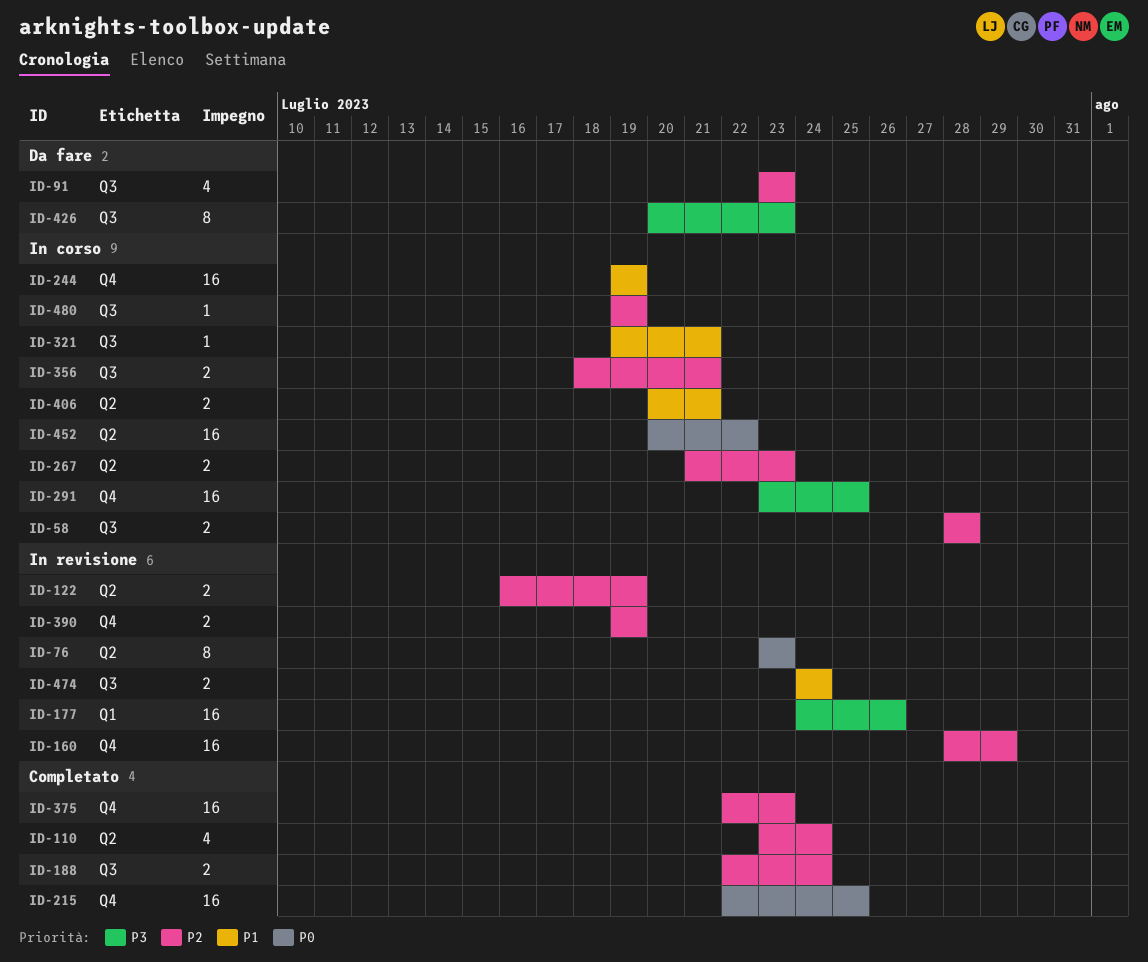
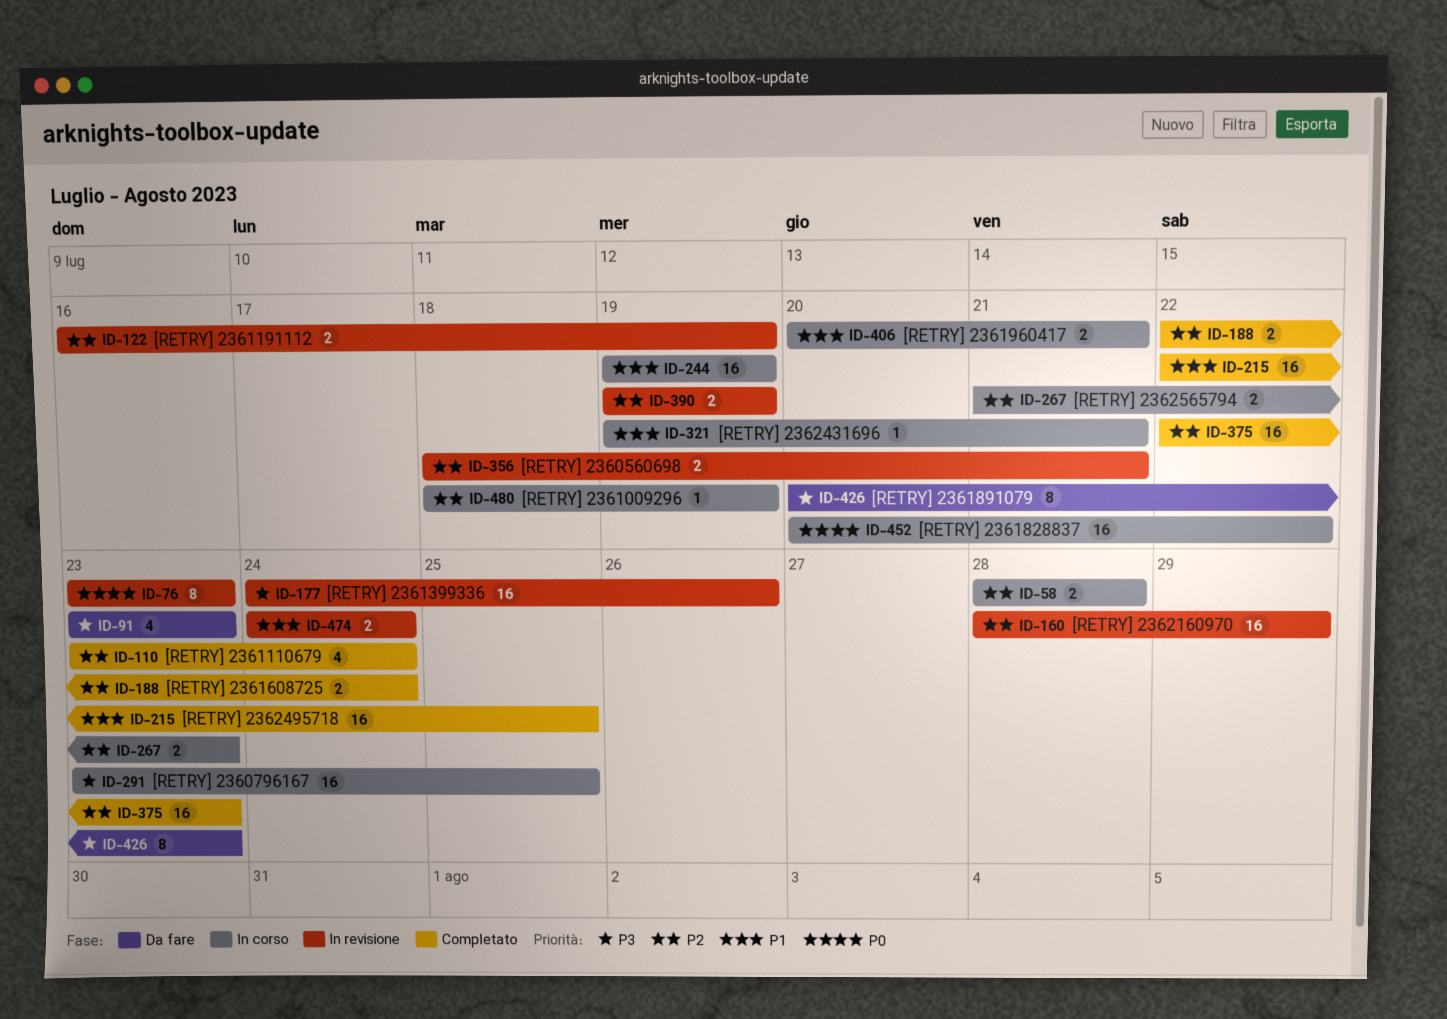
ID-91, priority: P2 -> P3
ID-215, priority: P0 -> P1
ID-356, status: In corso -> In revisione
ID-480, start: Jul 19 -> Jul 18

